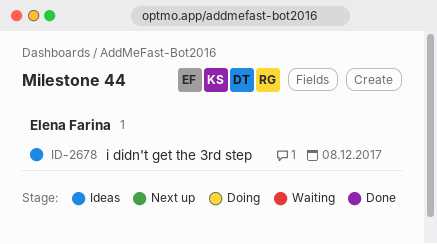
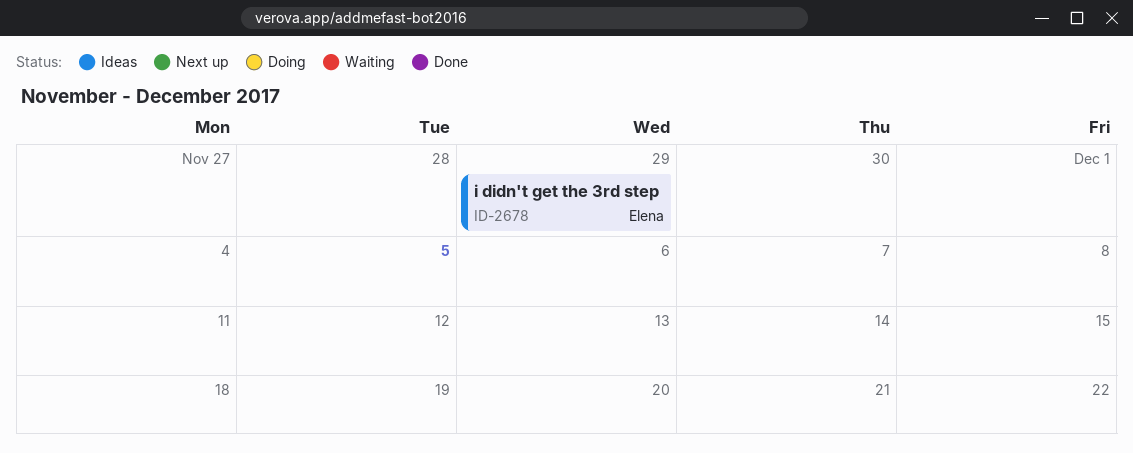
ID-2678, due: Dec 8 -> Nov 29

